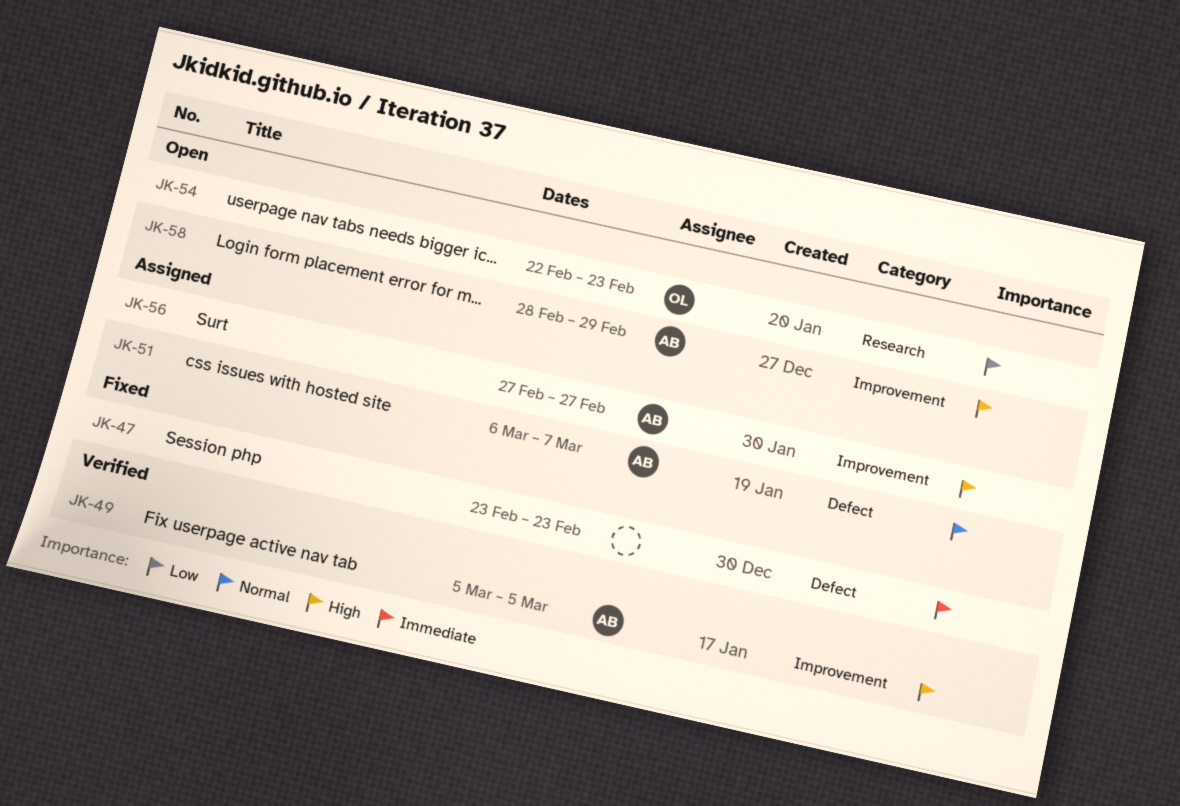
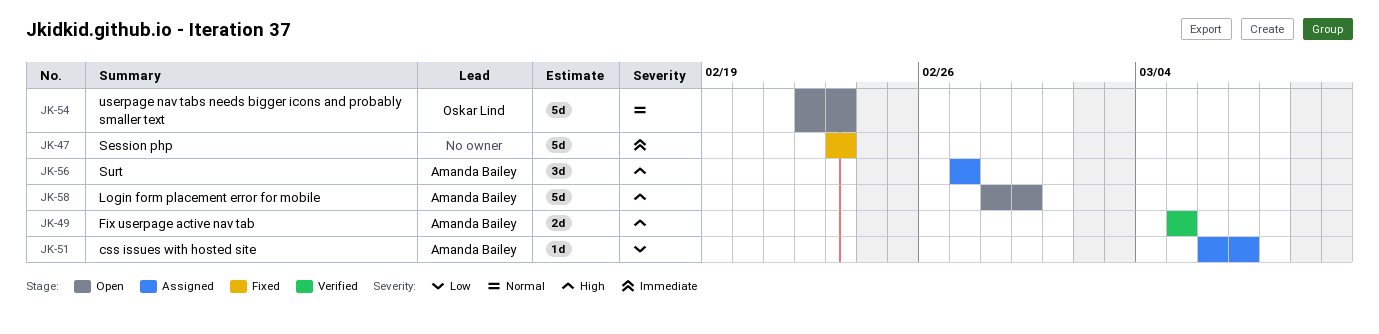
JK-51, priority: Normal -> Low
JK-54, priority: Low -> Normal

